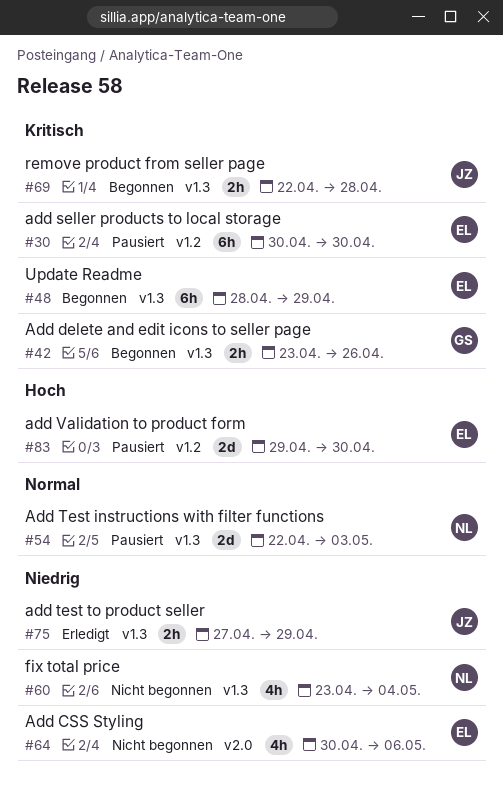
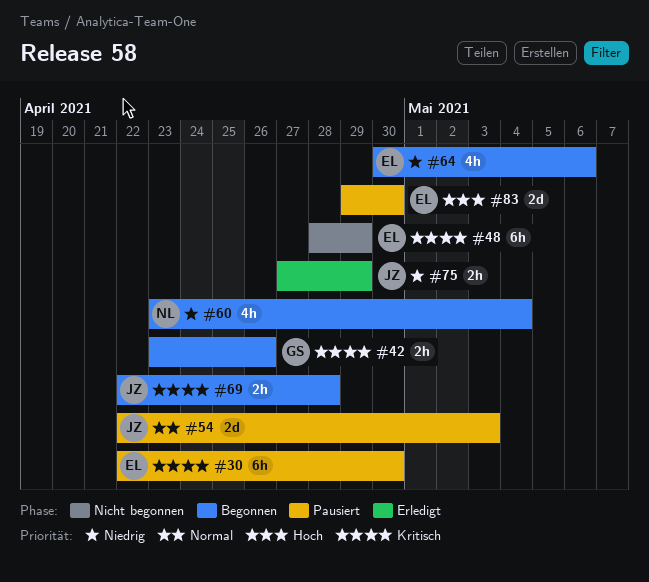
#30, start: Apr 30 -> Apr 22
#48, status: Begonnen -> Nicht begonnen
#54, owner: NL -> JZ
#60, status: Nicht begonnen -> Begonnen
#64, status: Nicht begonnen -> Begonnen

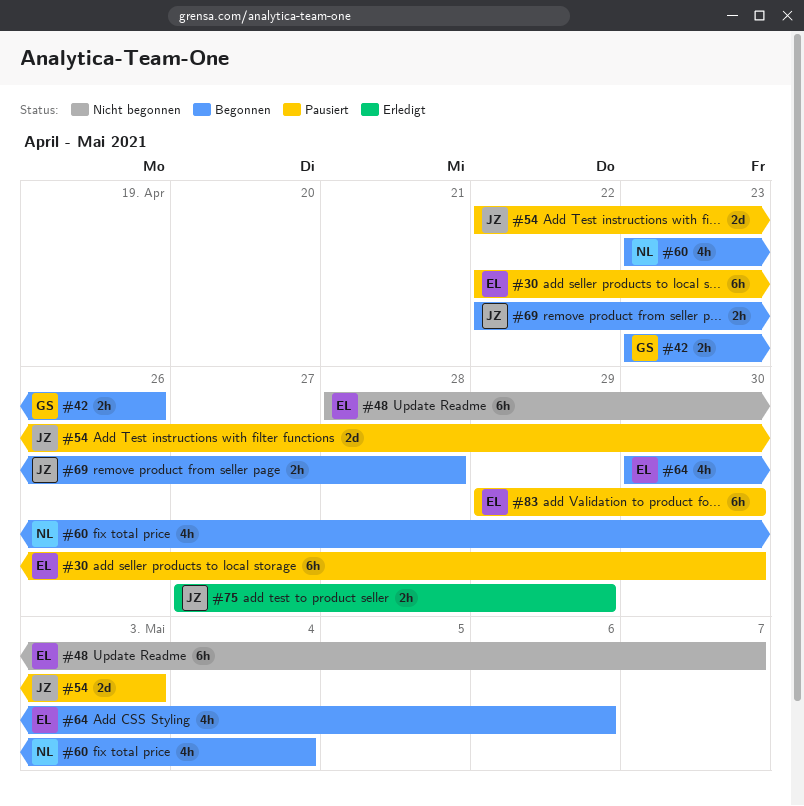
#48, due: Apr 29 -> May 7
#83, estimate: 2d -> 6h

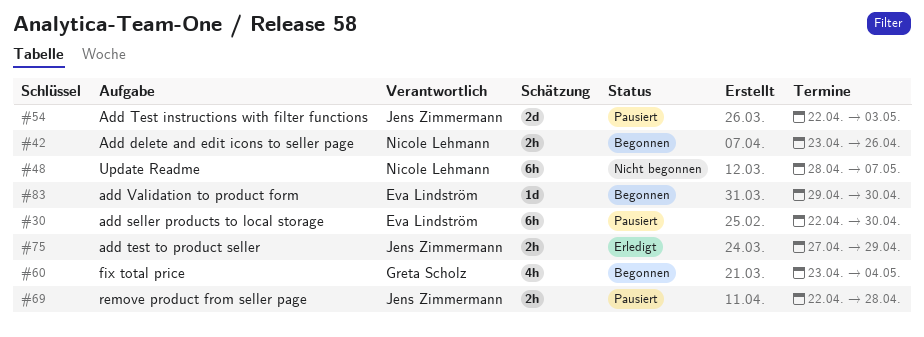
#42, owner: Greta Scholz -> Nicole Lehmann
#48, owner: Eva Lindström -> Nicole Lehmann
#60, owner: Nicole Lehmann -> Greta Scholz
#64: present -> none
#69, status: Begonnen -> Pausiert
#83, status: Pausiert -> Begonnen
#83, estimate: 6h -> 1d

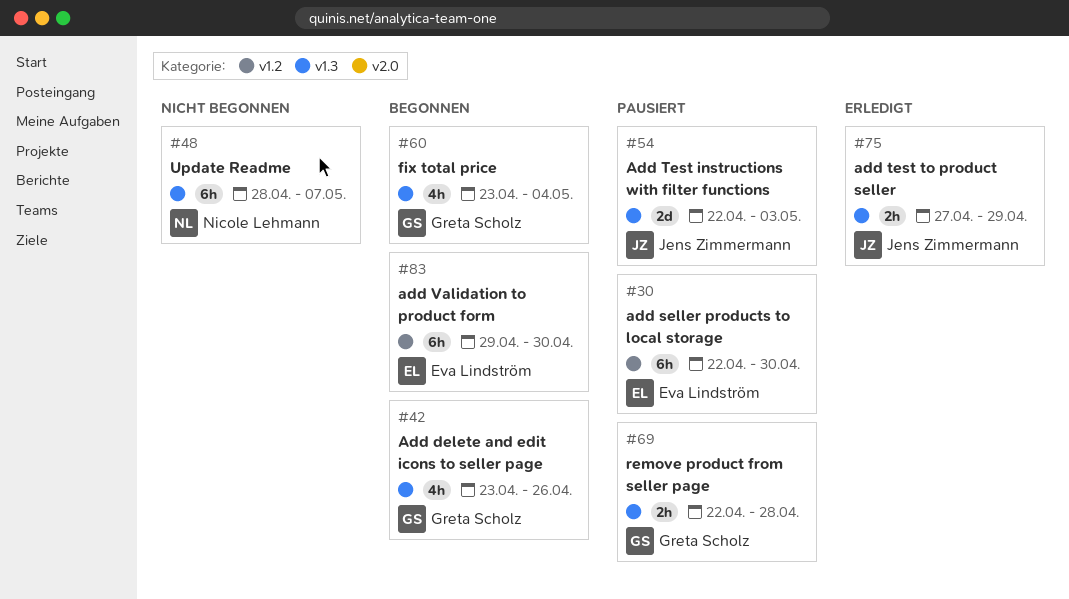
#42, owner: Nicole Lehmann -> Greta Scholz
#42, estimate: 2h -> 4h
#69, owner: Jens Zimmermann -> Greta Scholz
#83, estimate: 1d -> 6h

